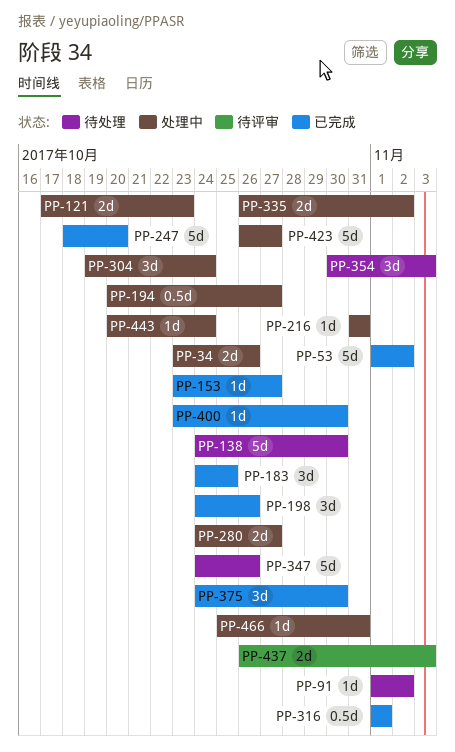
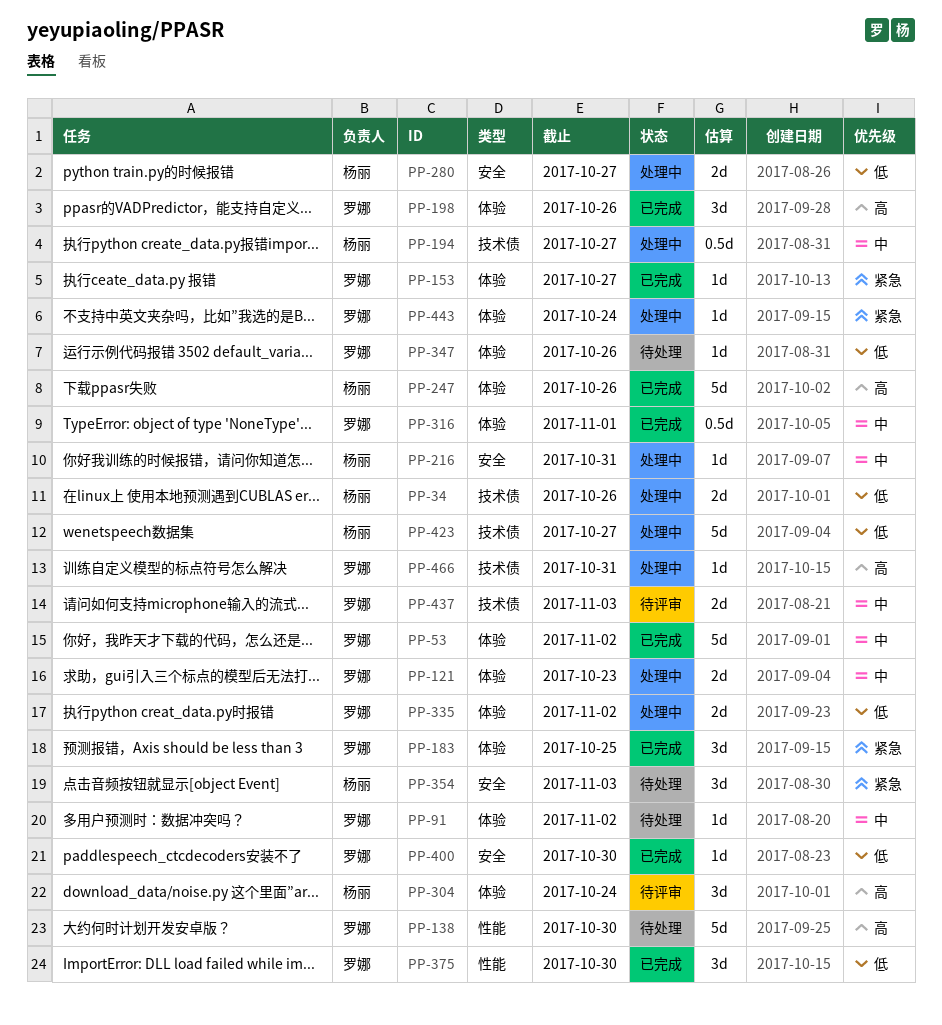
PP-247, due: Oct 20 -> Oct 26
PP-304, status: 处理中 -> 待评审
PP-347, estimate: 5d -> 1d

